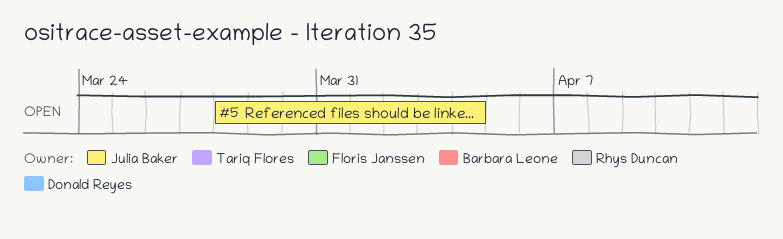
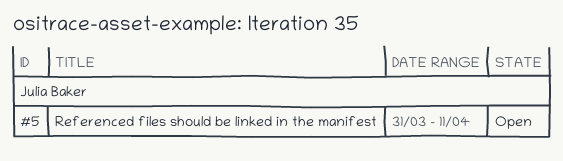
#5, start: Mar 28 -> Mar 31
#5, due: Apr 4 -> Apr 11

